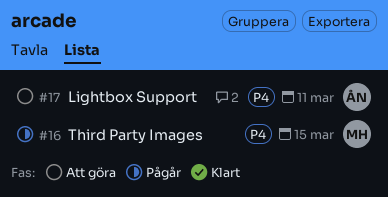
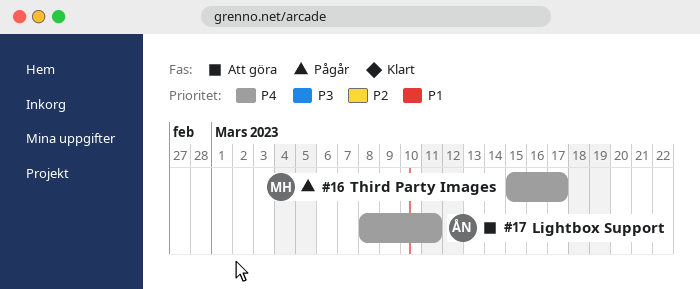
#16, due: Mar 15 -> Mar 17

